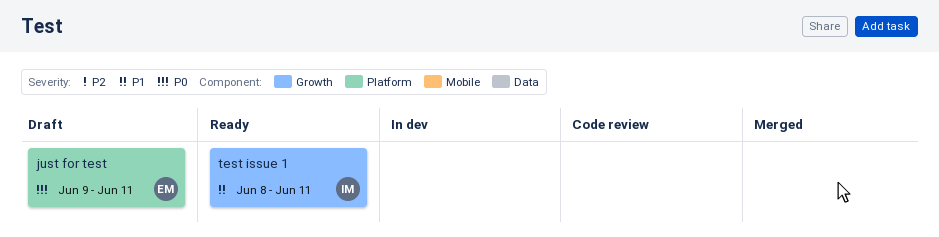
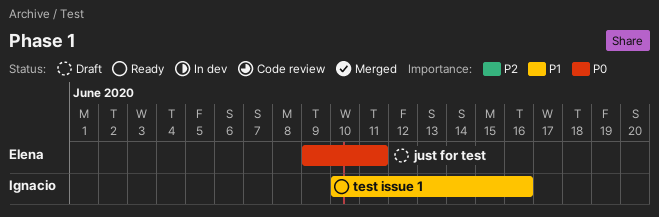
test issue 1, start: Jun 8 -> Jun 10
test issue 1, due: Jun 11 -> Jun 16

